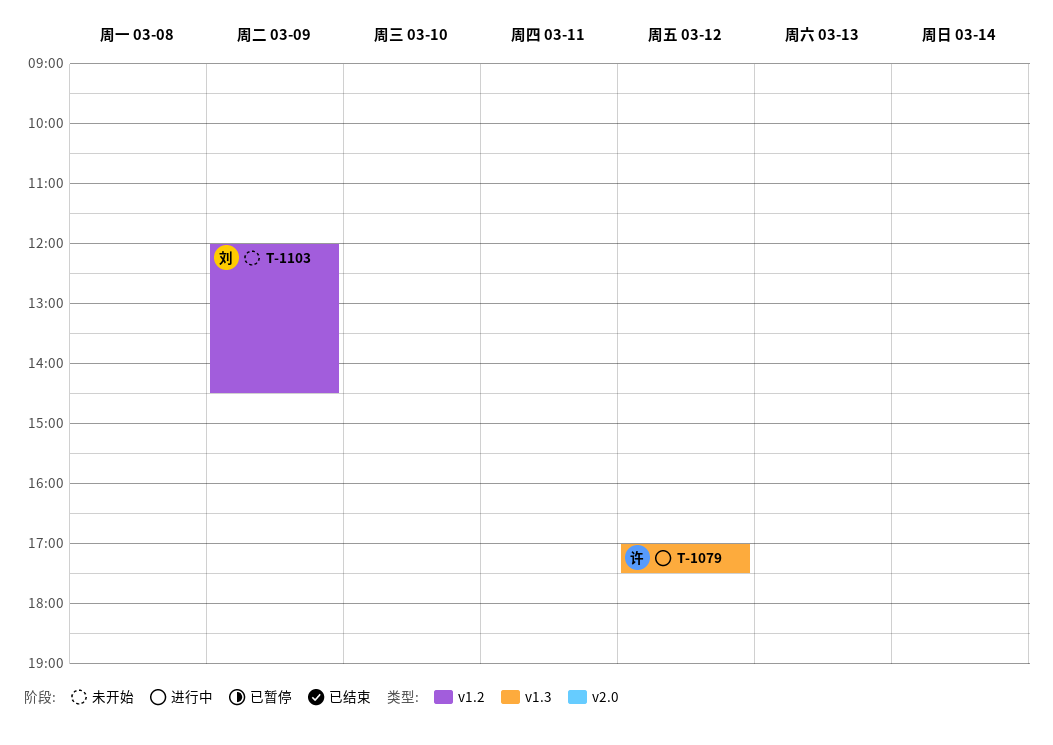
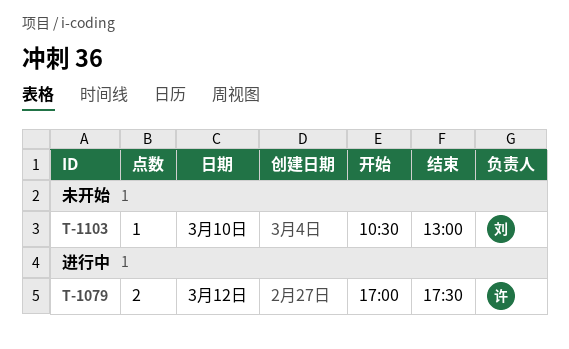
T-1103, day: Mar 9 -> Mar 10
T-1103, begins: 12:00 -> 10:30
T-1103, ends: 14:30 -> 13:00

